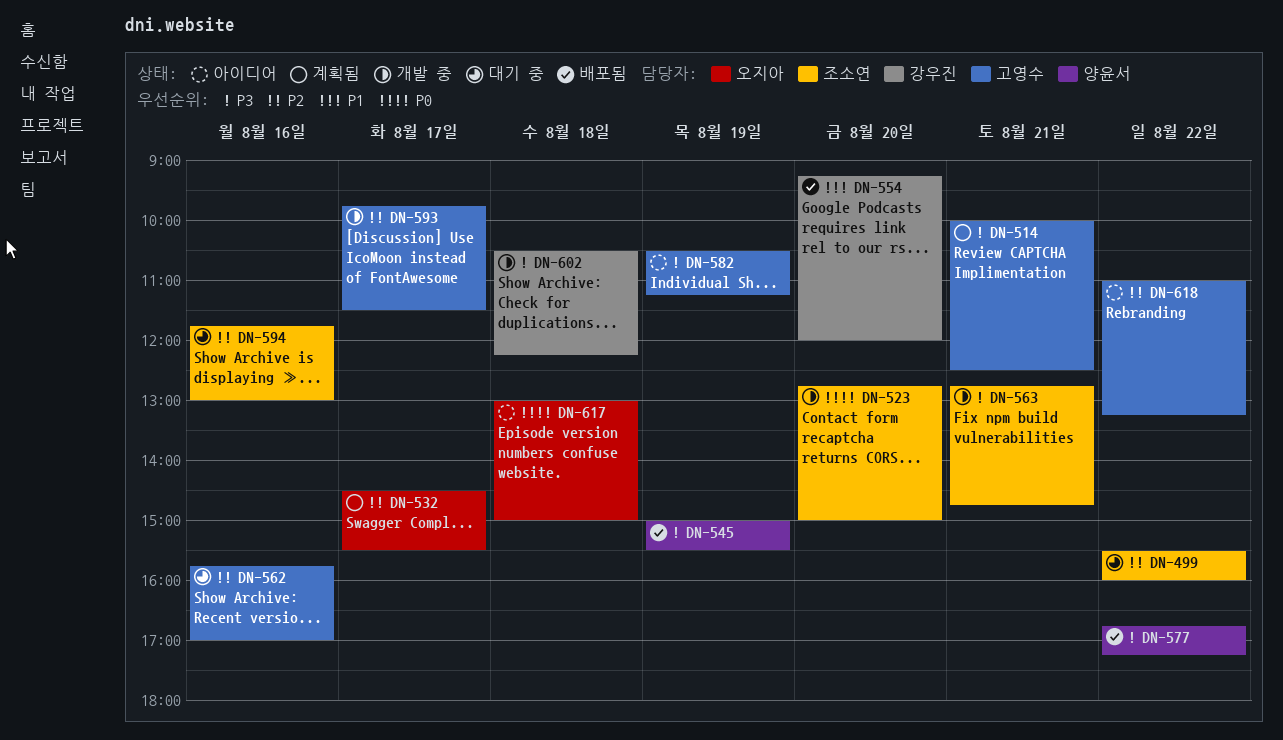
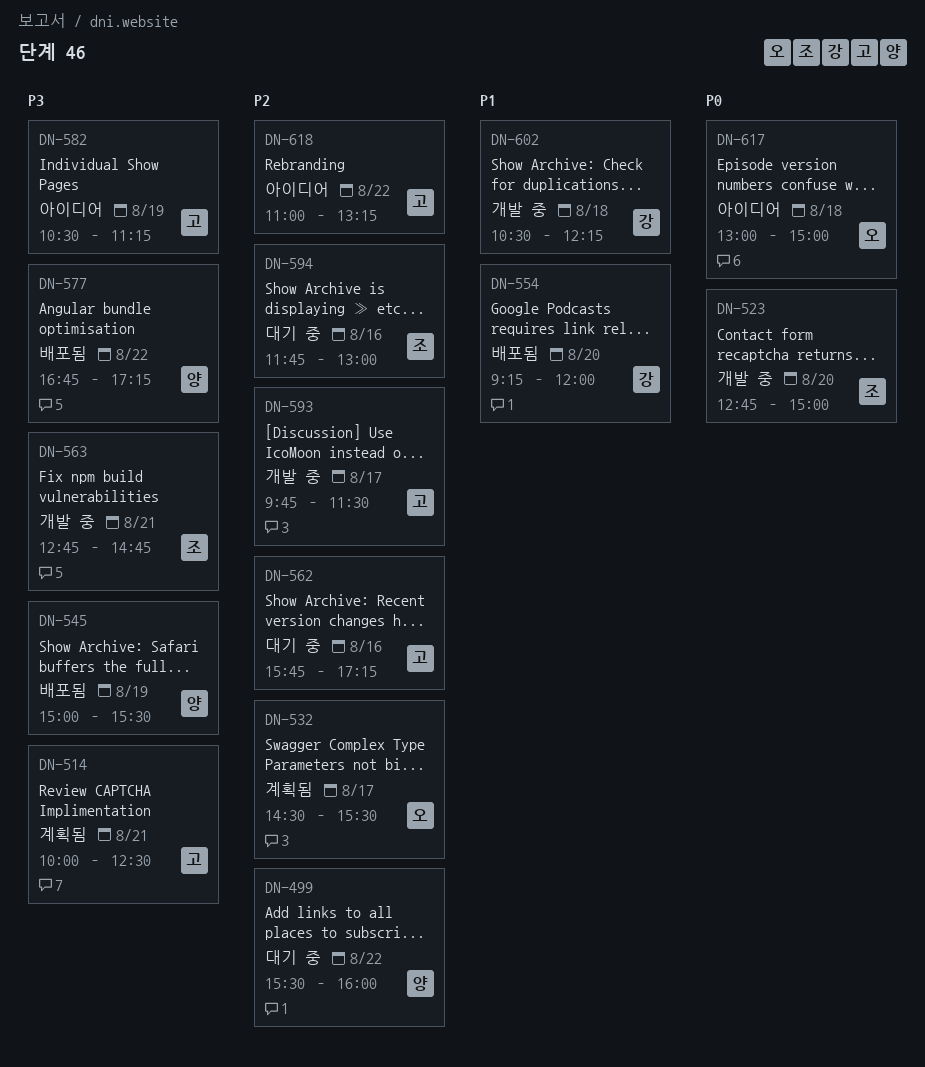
DN-499, owner: 조소연 -> 양윤서
DN-562, ends: 17:00 -> 17:15
DN-602, priority: P3 -> P1

